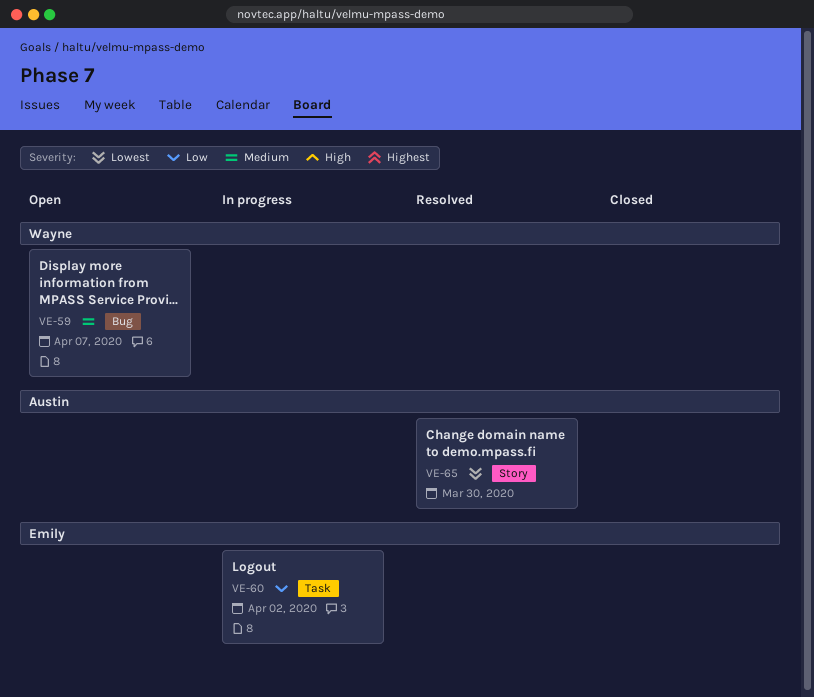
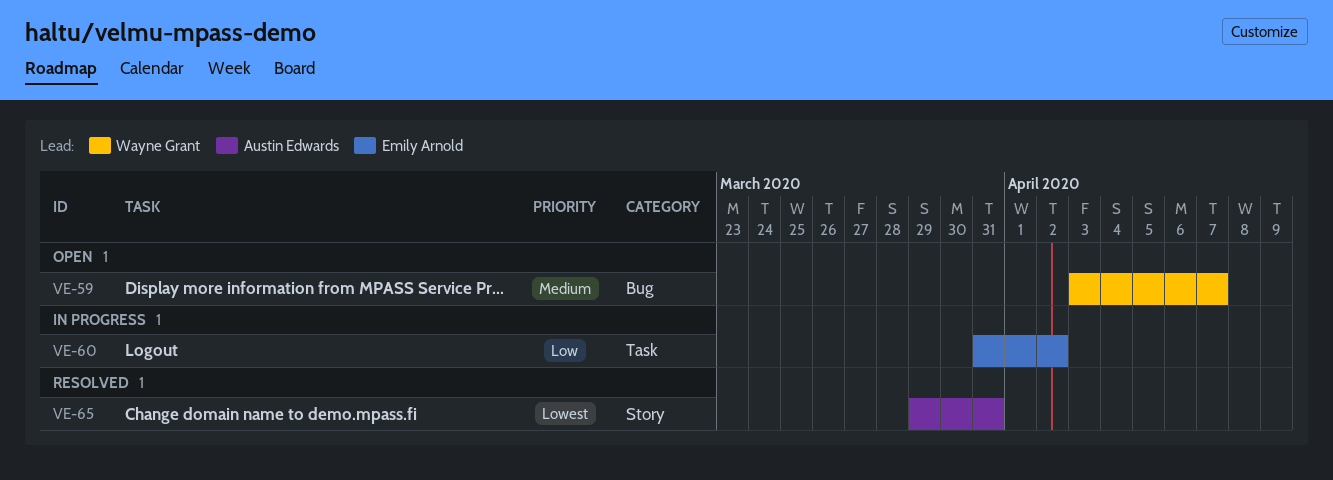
VE-65, due: Mar 30 -> Mar 31

